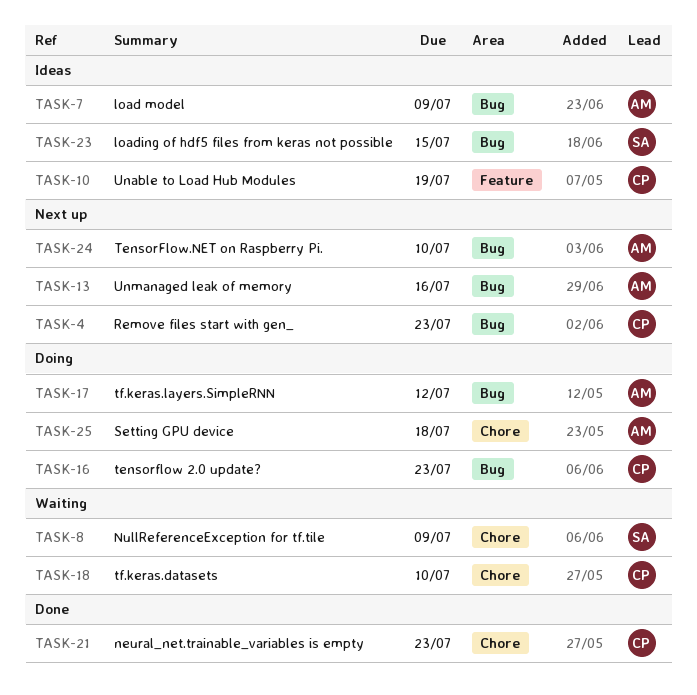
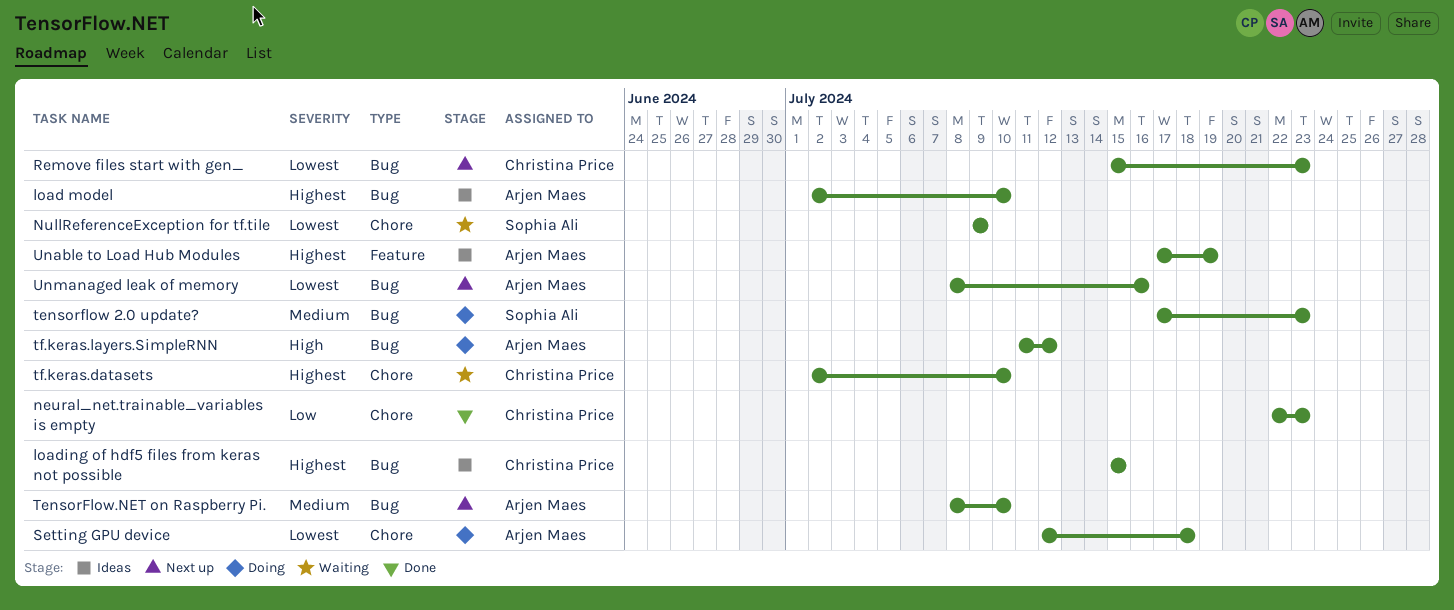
load model, due: Jul 9 -> Jul 10
loading of hdf5 files from keras not possible, owner: Sophia Ali -> Christina Price
tensorflow 2.0 update?, owner: Christina Price -> Sophia Ali
Unable to Load Hub Modules, owner: Christina Price -> Arjen Maes

